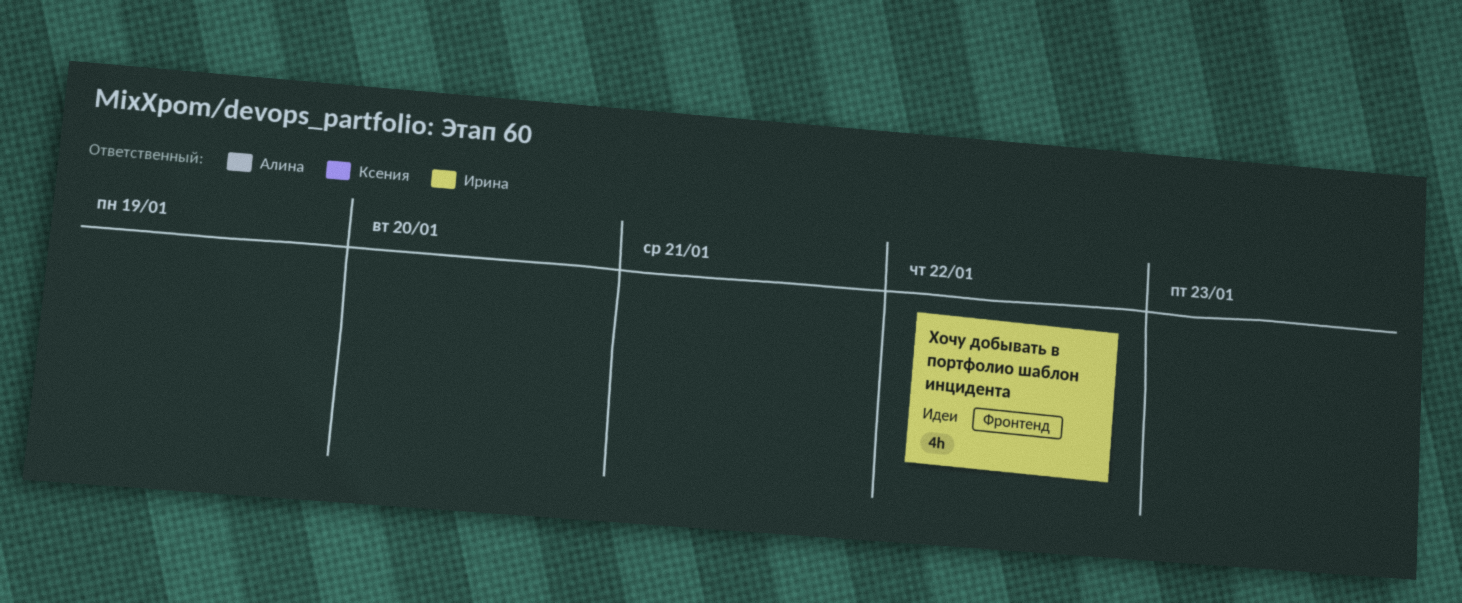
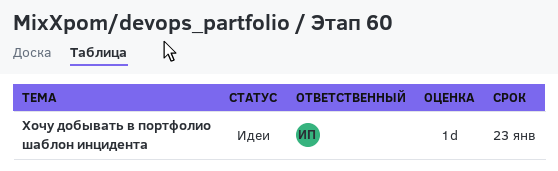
Хочу добывать в портфолио шаблон инцидента, estimate: 4h -> 1d
Хочу добывать в портфолио шаблон инцидента, due: Jan 22 -> Jan 23

